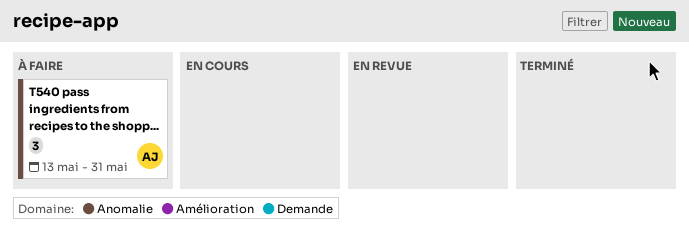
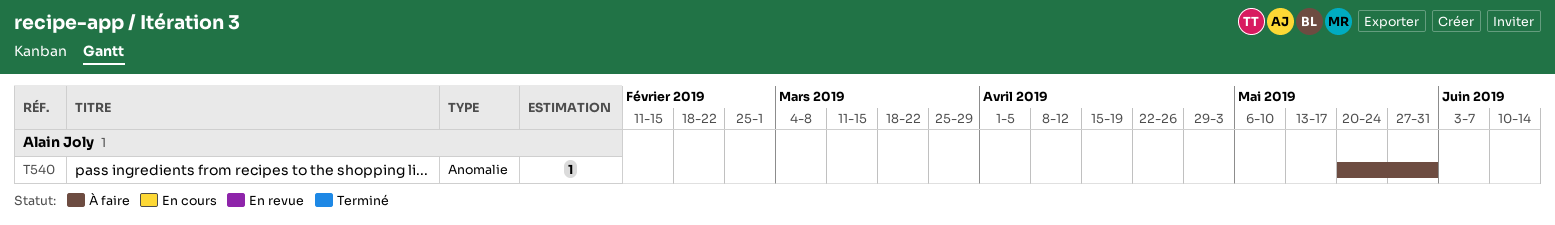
T540, estimate: 3 -> 1
T540, start: May 13 -> May 20

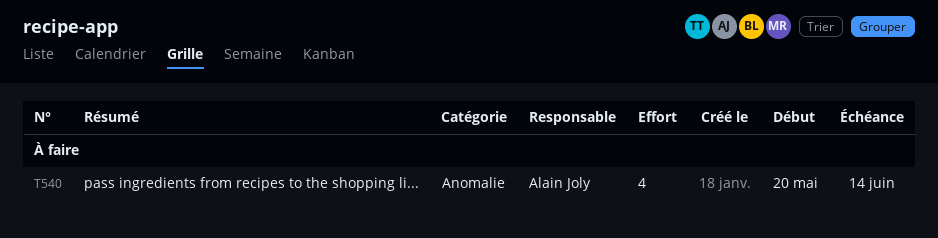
T540, estimate: 1 -> 4
T540, due: May 31 -> Jun 14

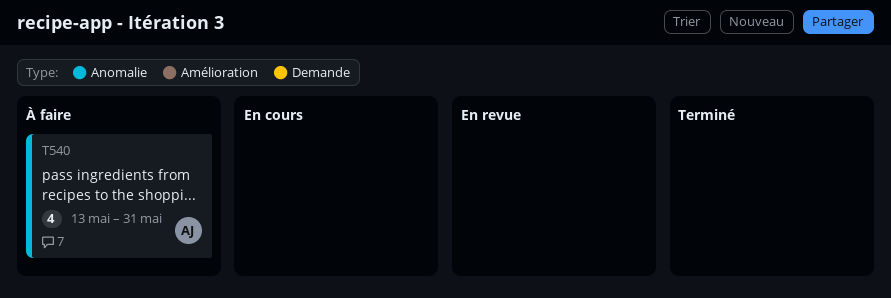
T540, start: May 20 -> May 13
T540, due: Jun 14 -> May 31

